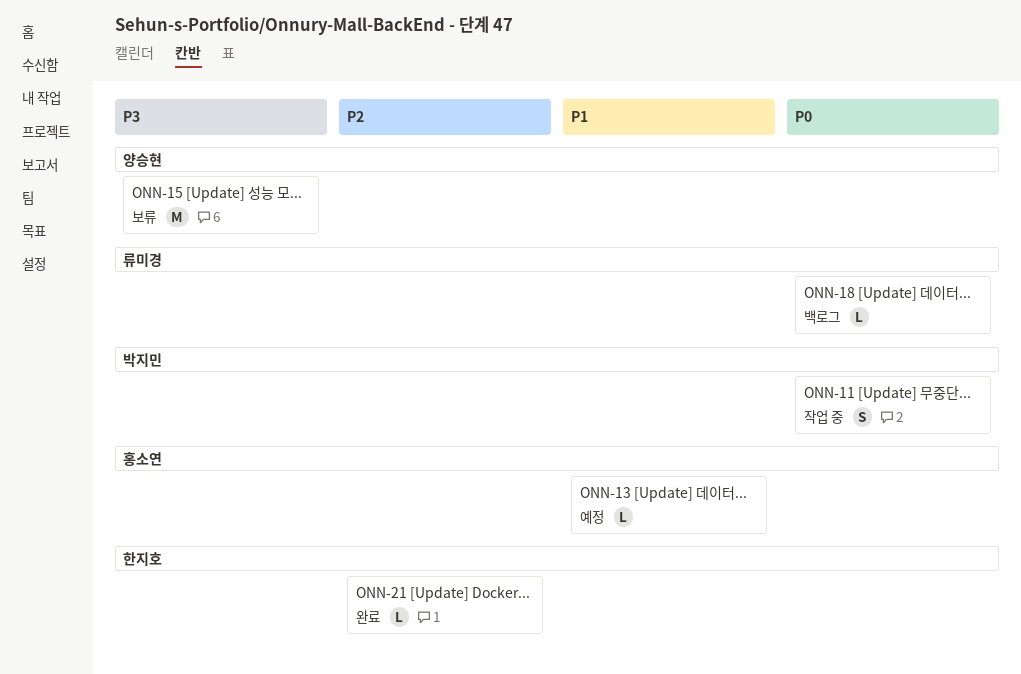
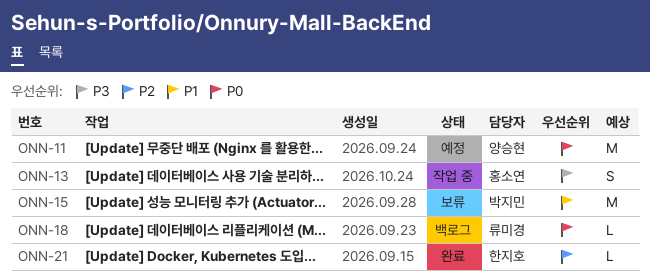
ONN-11, status: 작업 중 -> 예정
ONN-11, owner: 박지민 -> 양승현
ONN-11, estimate: S -> M
ONN-13, status: 예정 -> 작업 중
ONN-13, priority: P1 -> P3
ONN-13, estimate: L -> S
ONN-15, owner: 양승현 -> 박지민
ONN-15, priority: P3 -> P1

